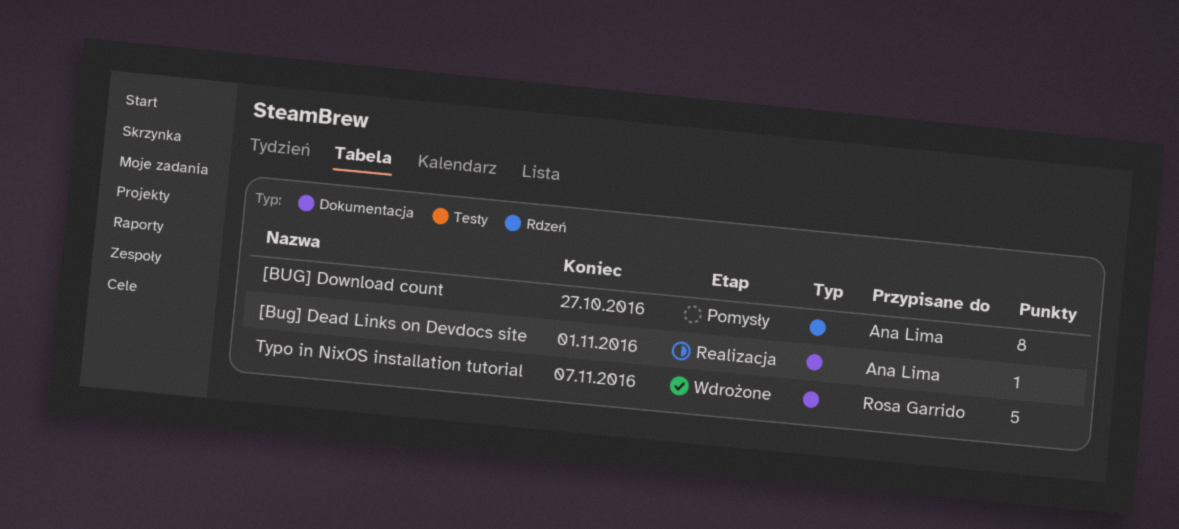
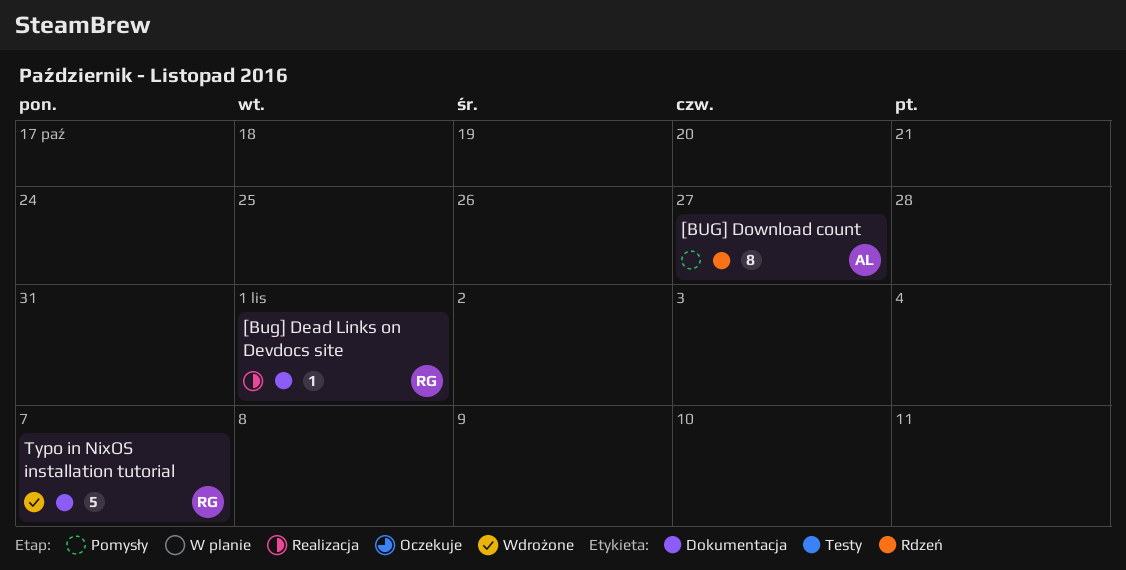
[Bug] Dead Links on Devdocs site, owner: Ana Lima -> Rosa Garrido

